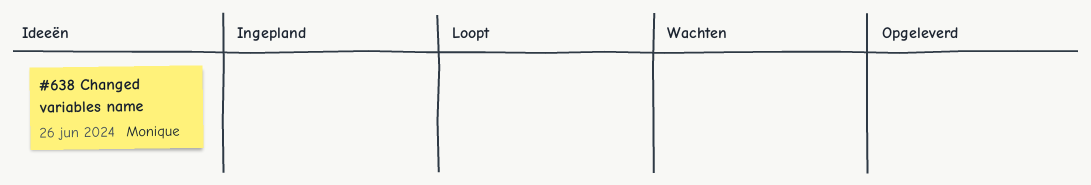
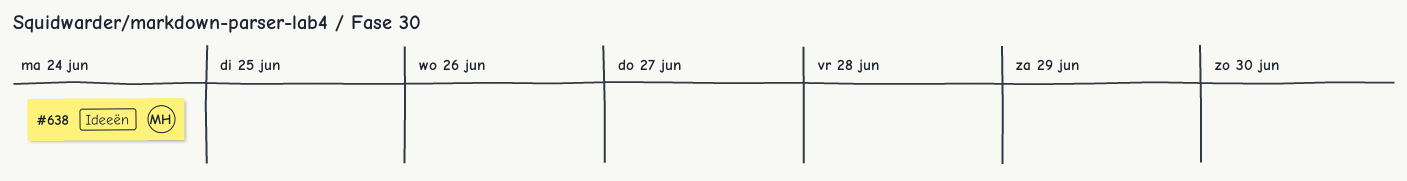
#638, due: Jun 26 -> Jun 24

